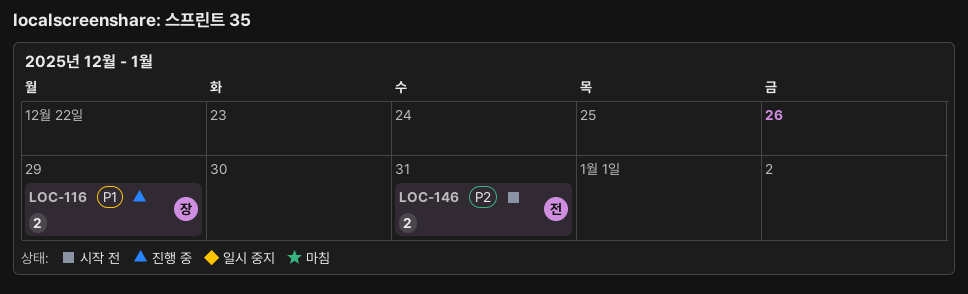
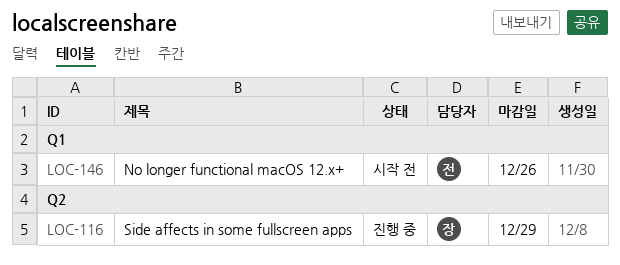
LOC-146, due: Dec 31 -> Dec 26

